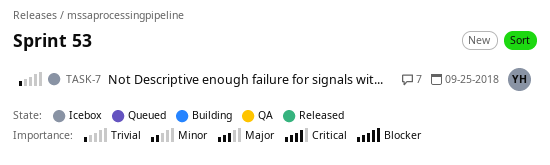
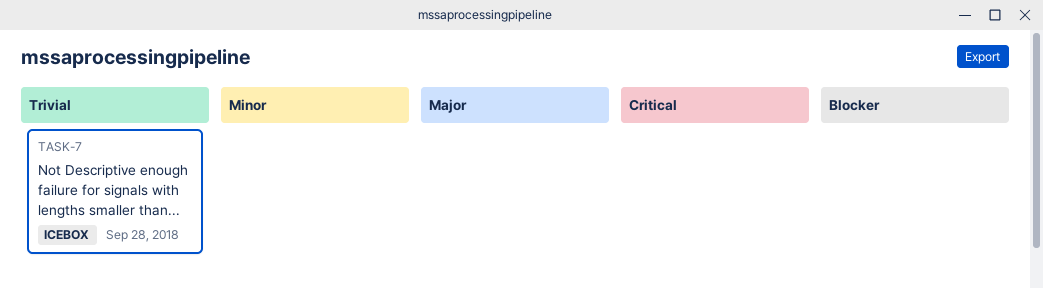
TASK-7, due: Sep 25 -> Sep 28

